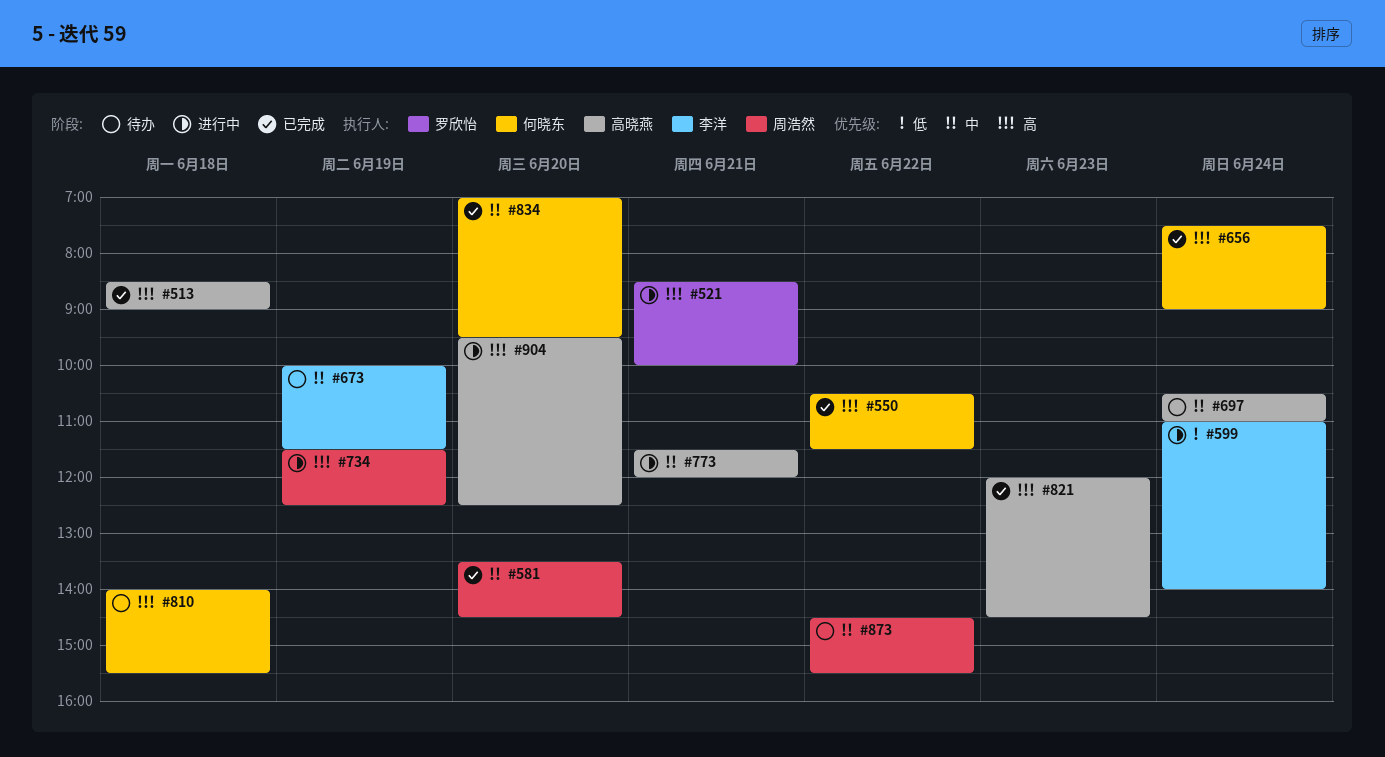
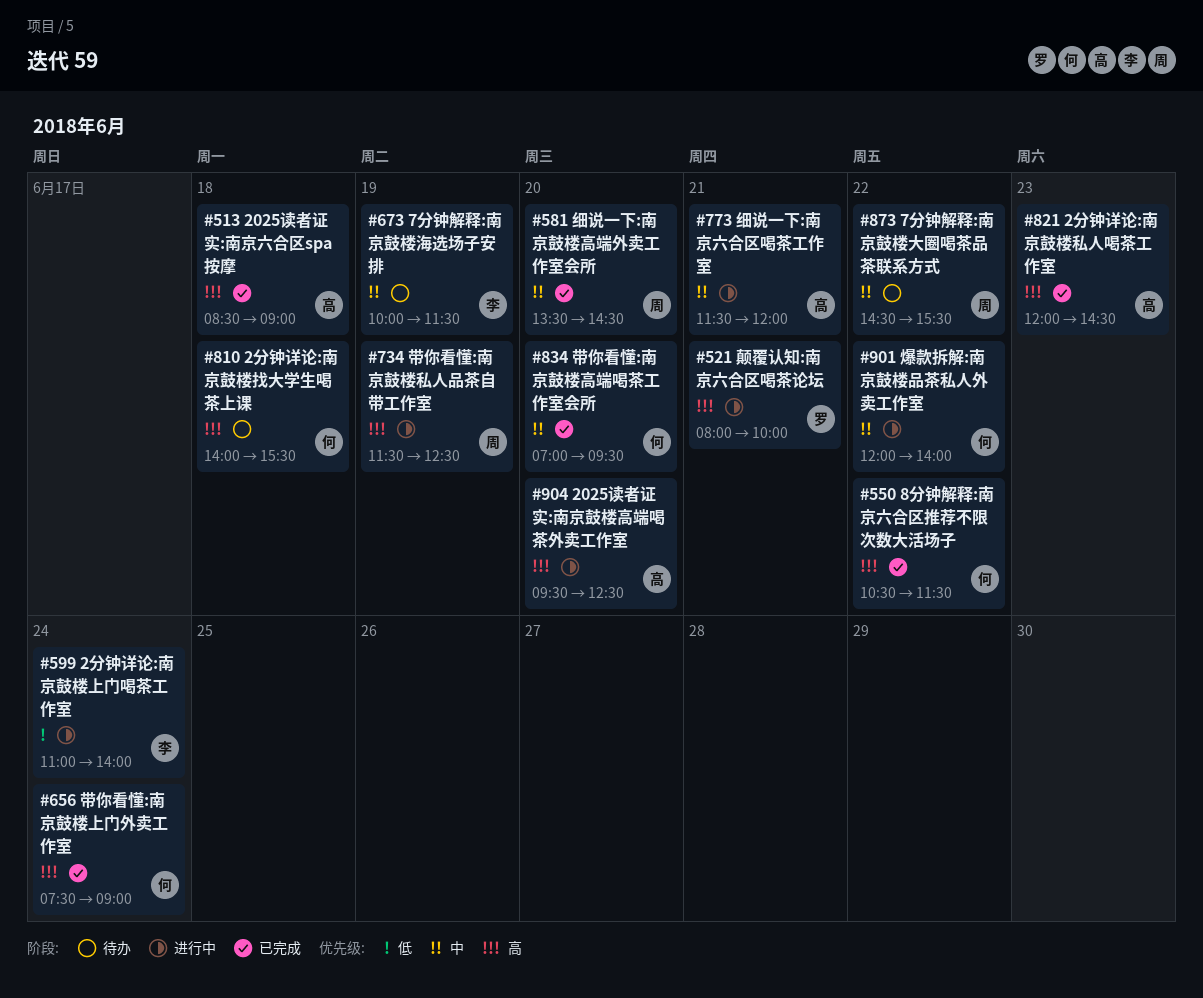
#521, begins: 08:30 -> 08:00
#697: present -> none
#901: none -> present

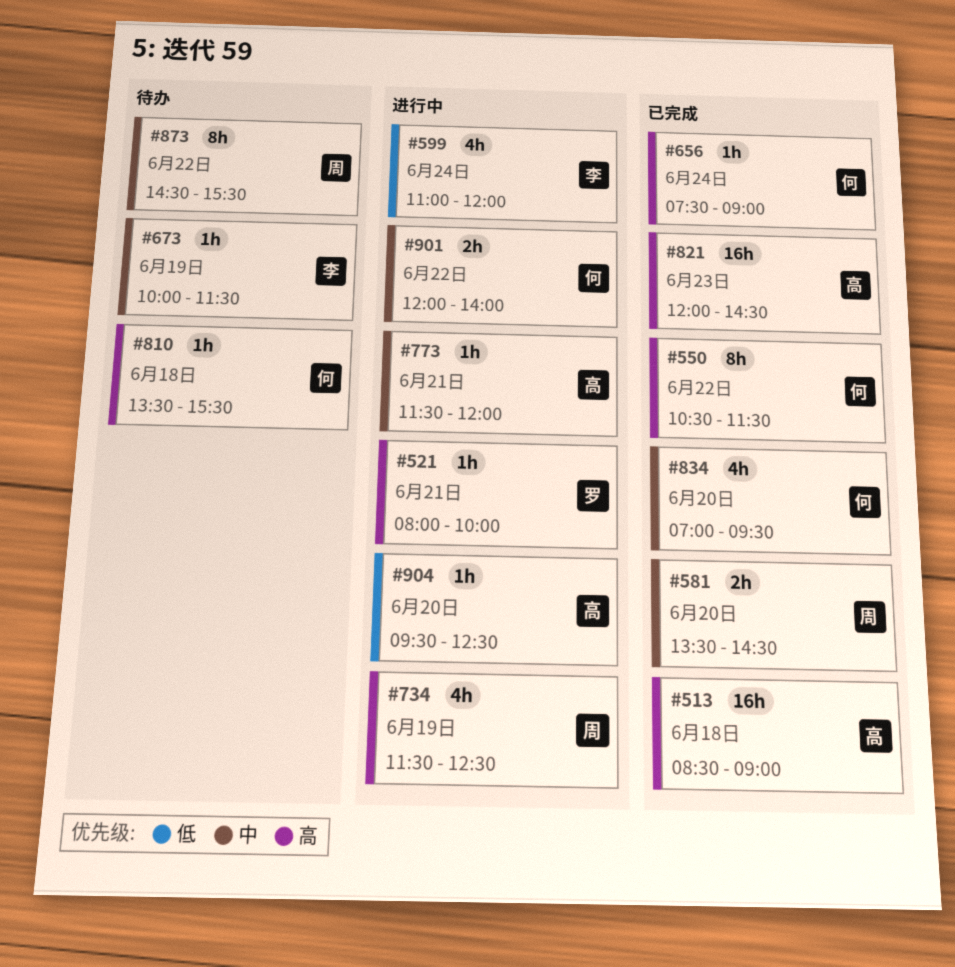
#599, ends: 14:00 -> 12:00
#810, begins: 14:00 -> 13:30
#904, priority: 高 -> 低

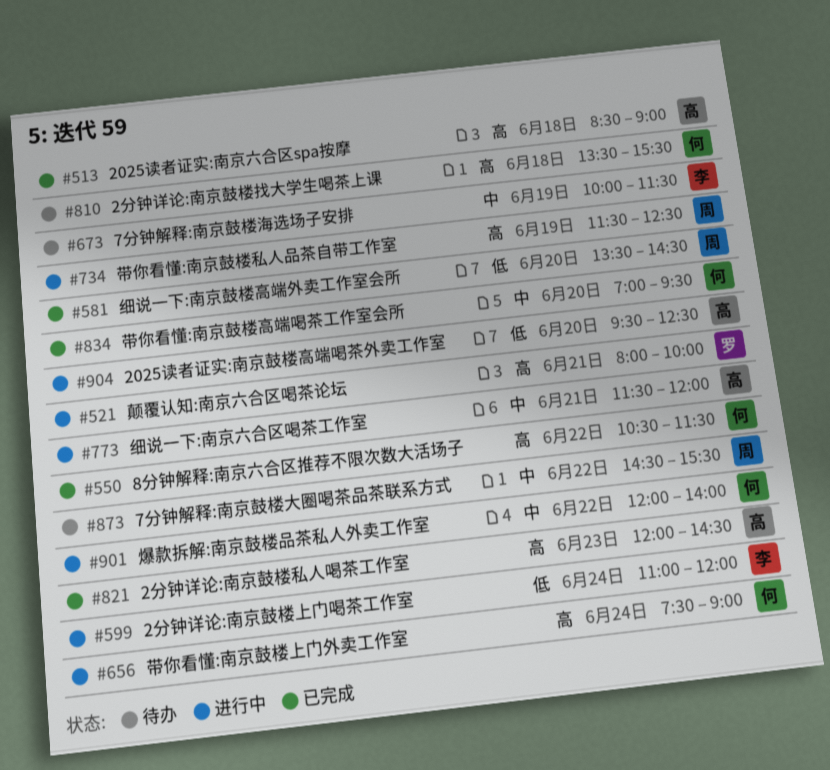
#581, priority: 中 -> 低
#656, status: 已完成 -> 进行中

